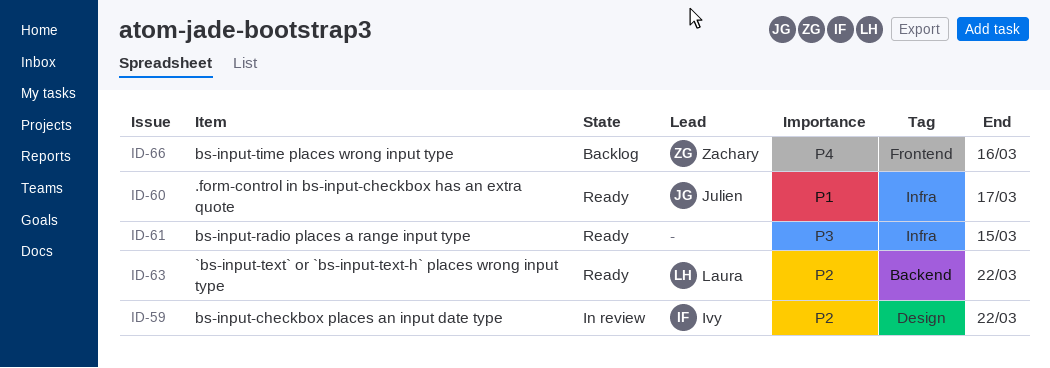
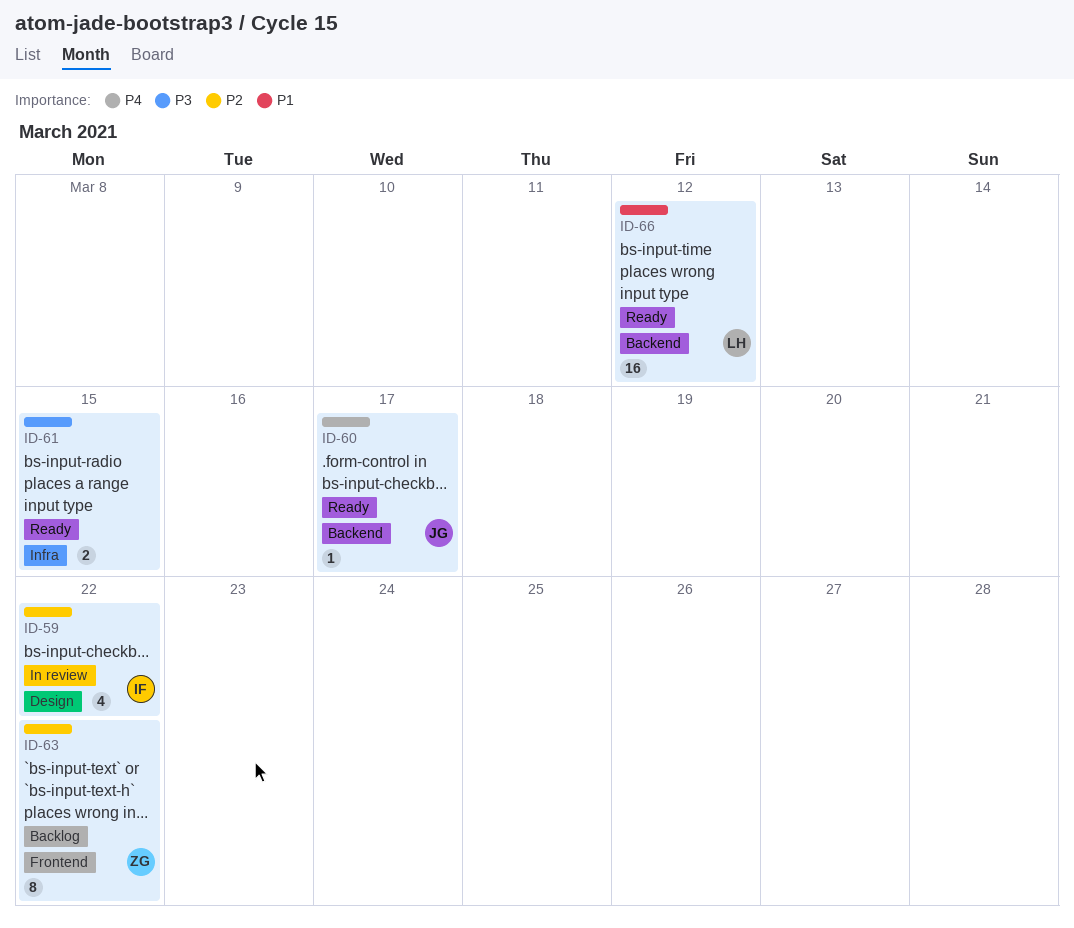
ID-60, priority: P1 -> P4
ID-60, label: Infra -> Backend
ID-63, status: Ready -> Backlog
ID-63, owner: Laura -> Zachary
ID-63, label: Backend -> Frontend
ID-66, status: Backlog -> Ready
ID-66, owner: Zachary -> Laura
ID-66, priority: P4 -> P1
ID-66, label: Frontend -> Backend
ID-66, due: Mar 16 -> Mar 12

